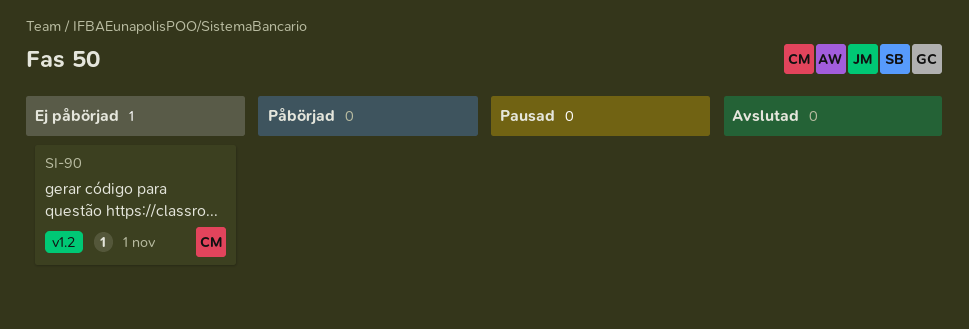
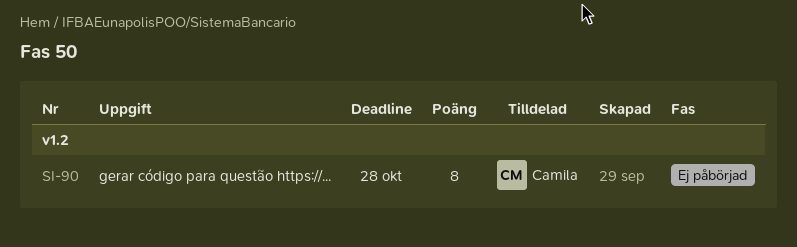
SI-90, estimate: 1 -> 8
SI-90, due: Nov 1 -> Oct 28

